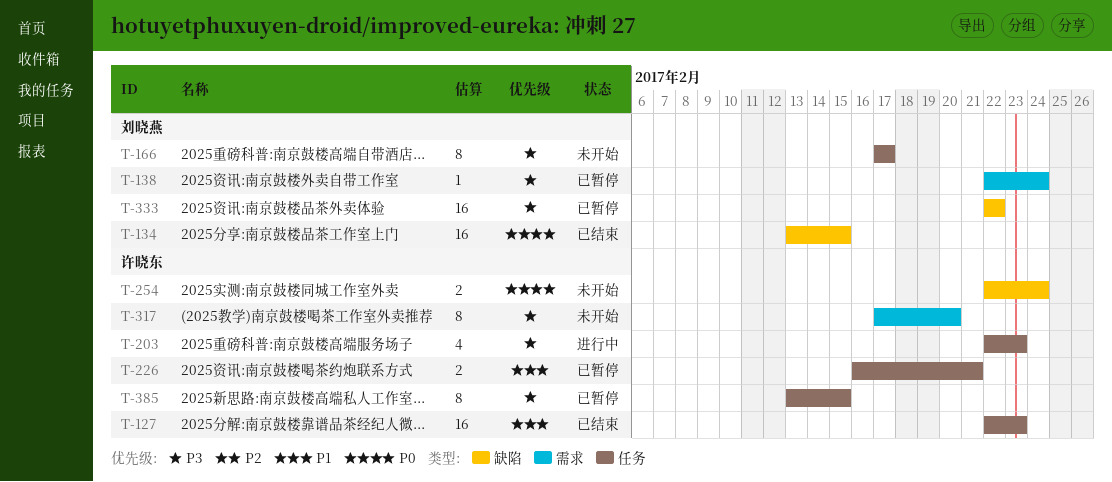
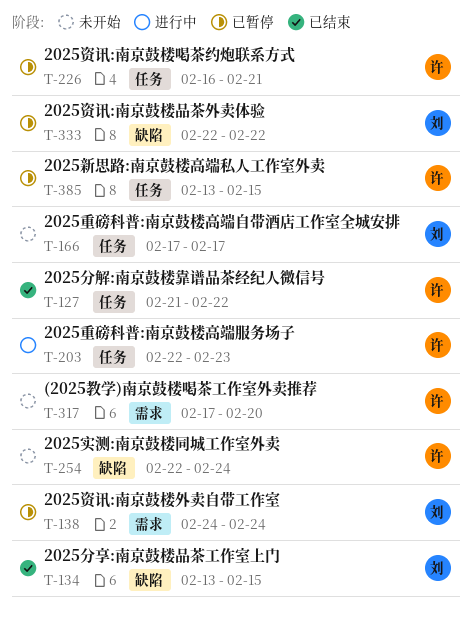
T-127, start: Feb 22 -> Feb 21
T-127, due: Feb 23 -> Feb 22
T-138, start: Feb 22 -> Feb 24

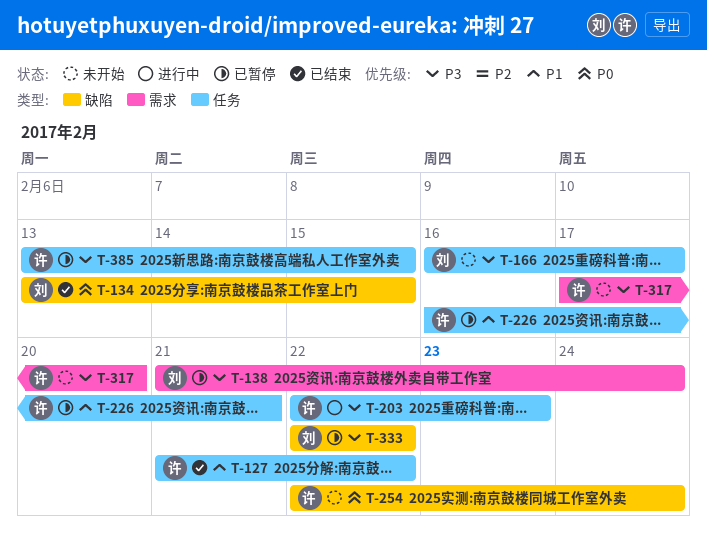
T-138, start: Feb 24 -> Feb 21
T-166, start: Feb 17 -> Feb 16

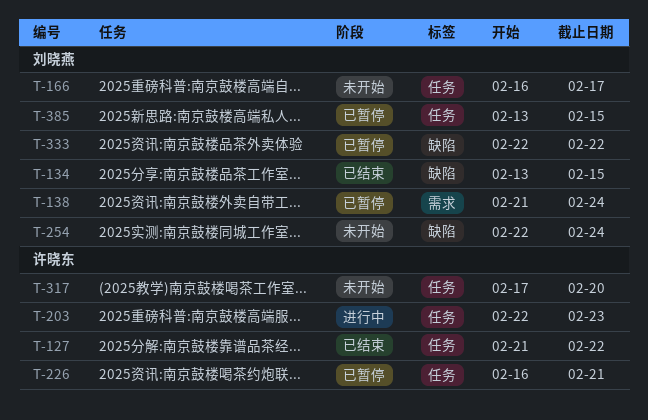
T-254, owner: 许晓东 -> 刘晓燕
T-317, label: 需求 -> 任务
T-385, owner: 许晓东 -> 刘晓燕

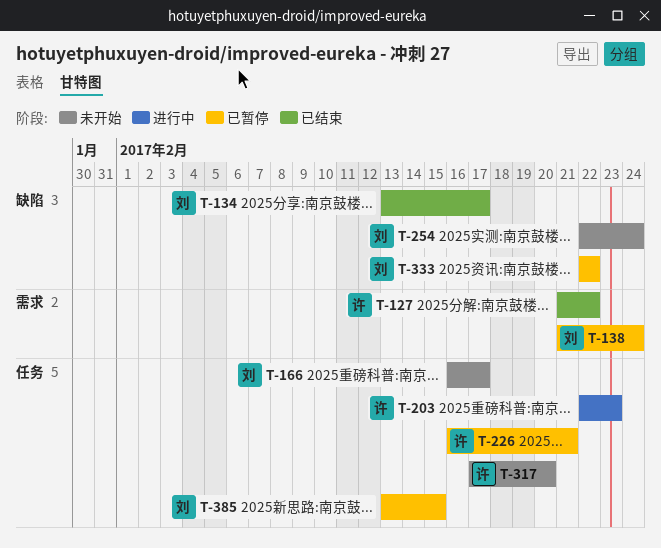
T-127, label: 任务 -> 需求
T-134, due: Feb 15 -> Feb 17

